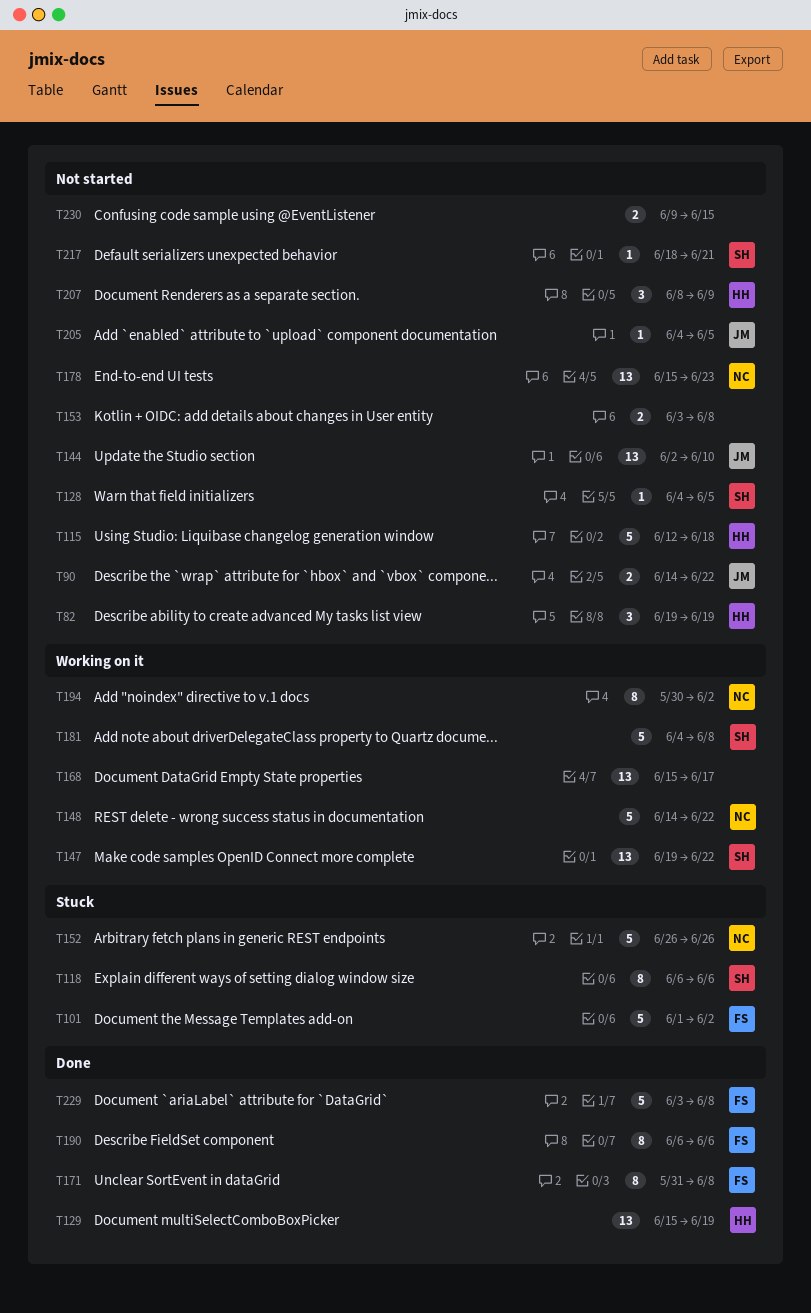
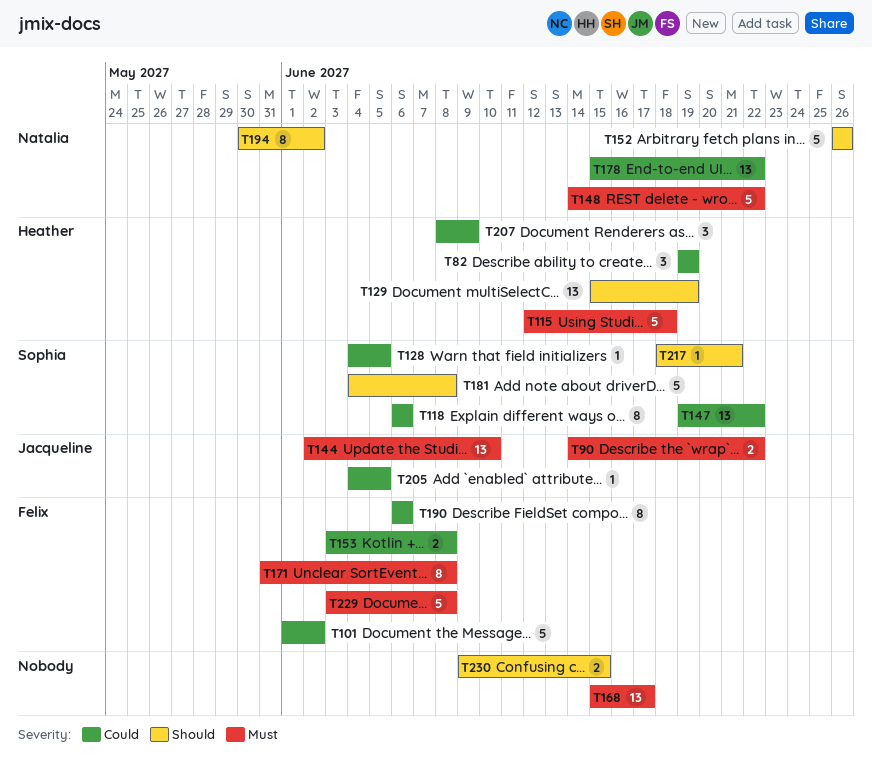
T153, owner: none -> Felix
T178, due: Jun 23 -> Jun 22

